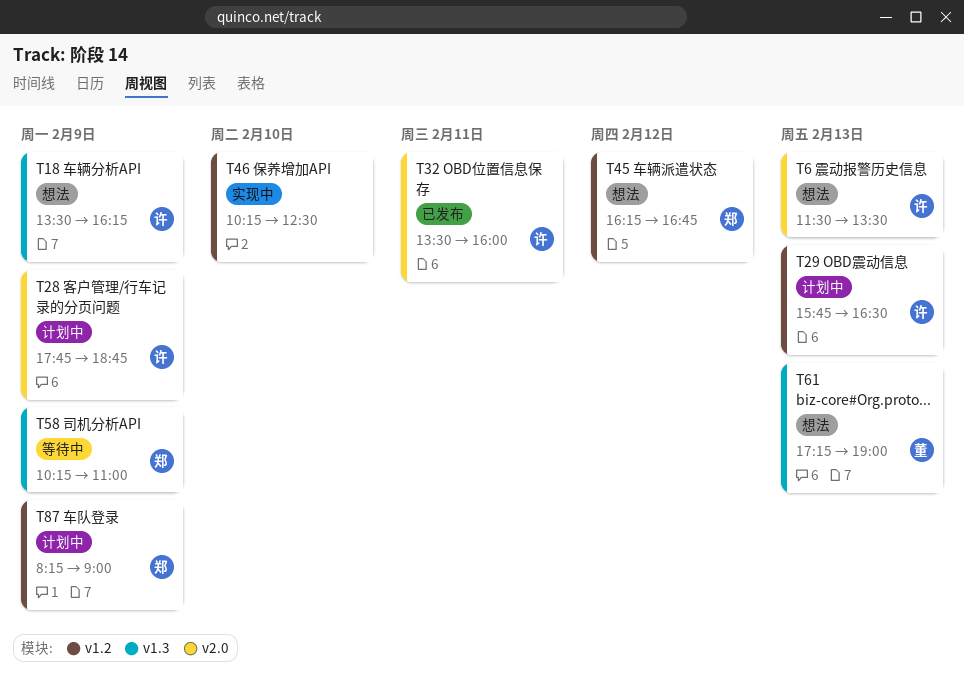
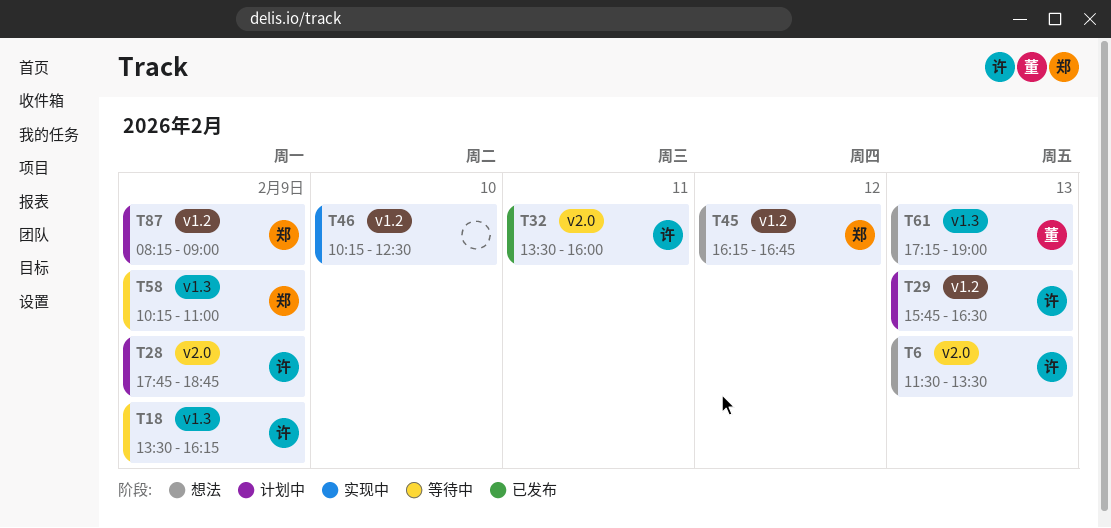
T18, status: 想法 -> 等待中

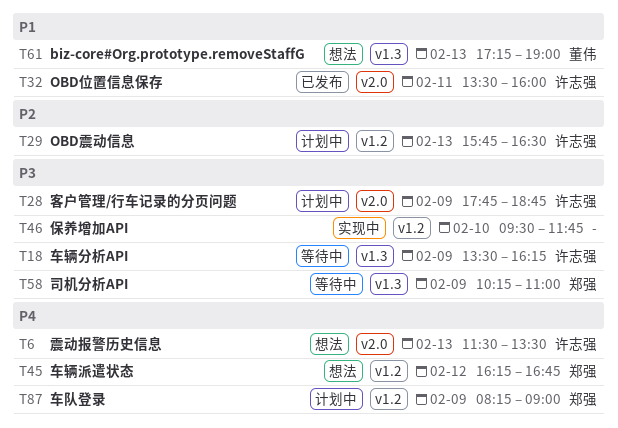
T46, begins: 10:15 -> 09:30
T46, ends: 12:30 -> 11:45

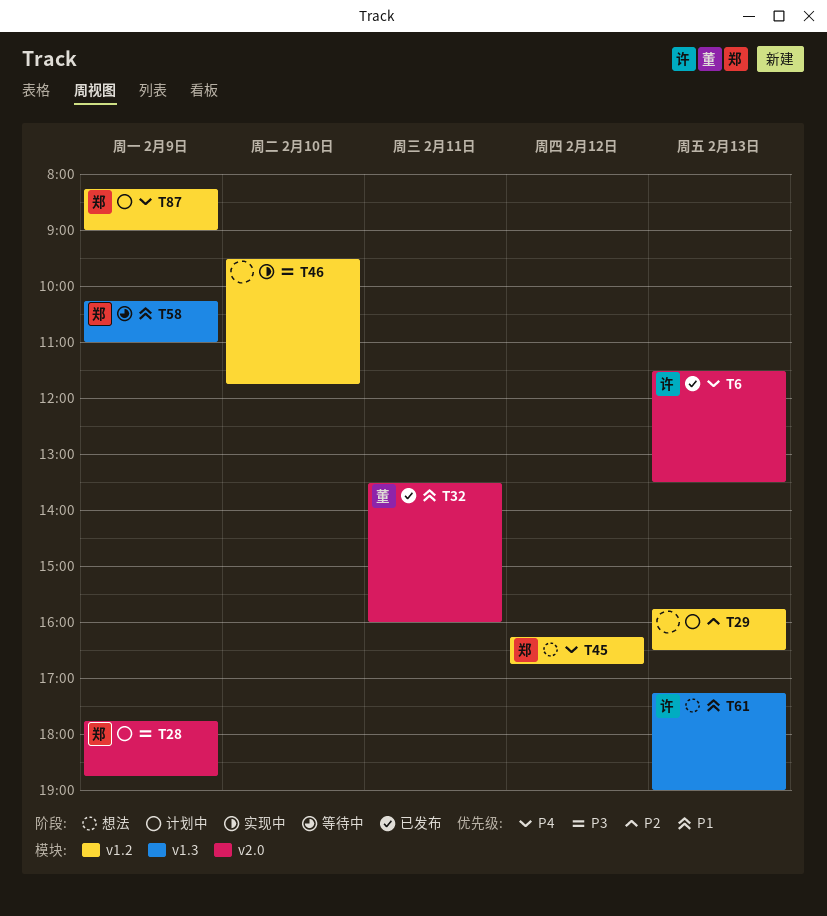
T6, status: 想法 -> 已发布
T18: present -> none
T28, owner: 许志强 -> 郑强
T29, owner: 许志强 -> none
T32, owner: 许志强 -> 董伟
T58, priority: P3 -> P1
T61, owner: 董伟 -> 许志强

